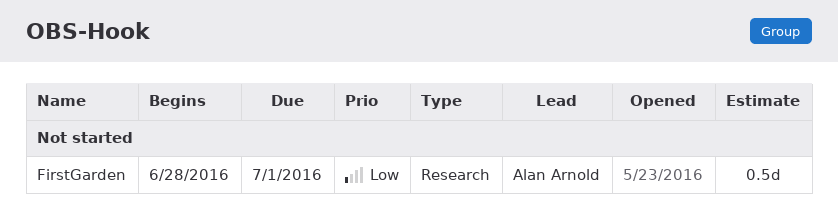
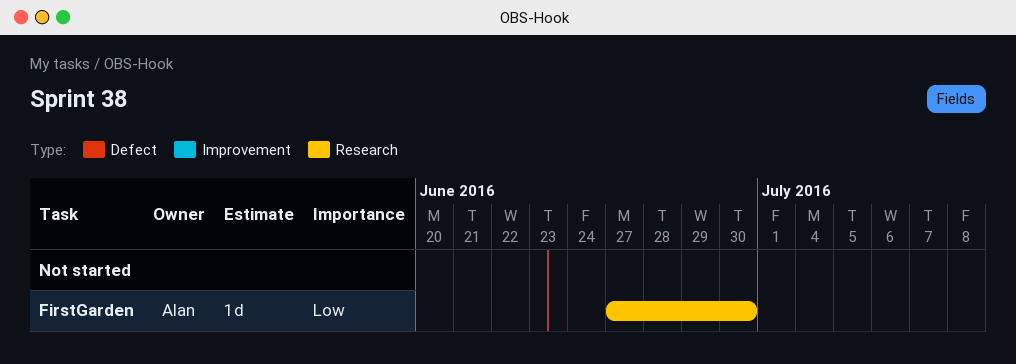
FirstGarden, estimate: 0.5d -> 1d
FirstGarden, start: Jun 28 -> Jun 27
FirstGarden, due: Jul 1 -> Jun 30

